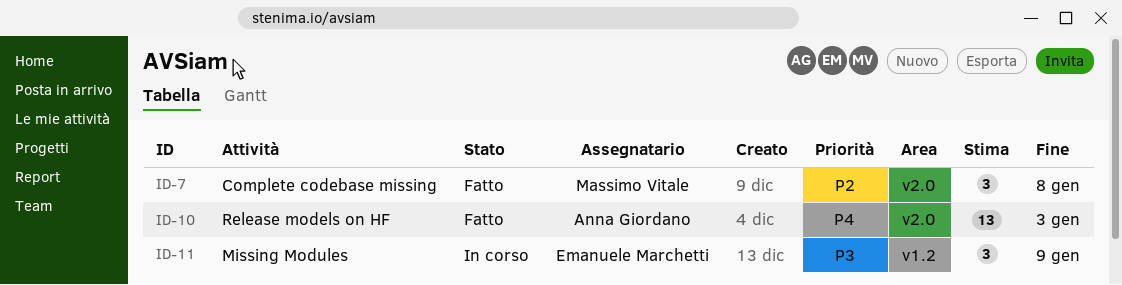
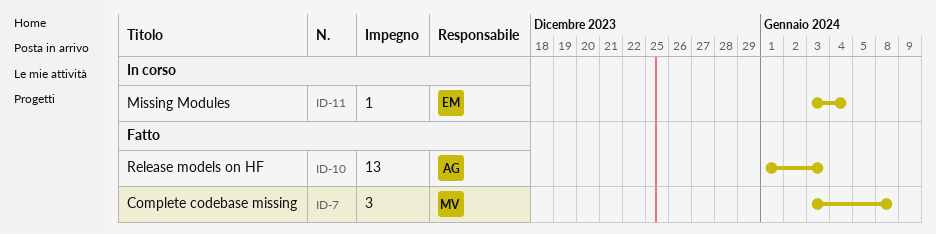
ID-11, estimate: 3 -> 1
ID-11, due: Jan 9 -> Jan 4

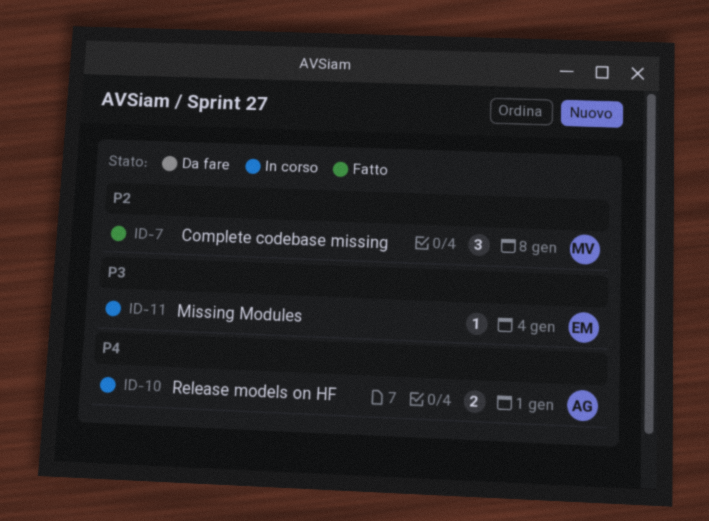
ID-10, status: Fatto -> In corso
ID-10, estimate: 13 -> 2
ID-10, due: Jan 3 -> Jan 1

